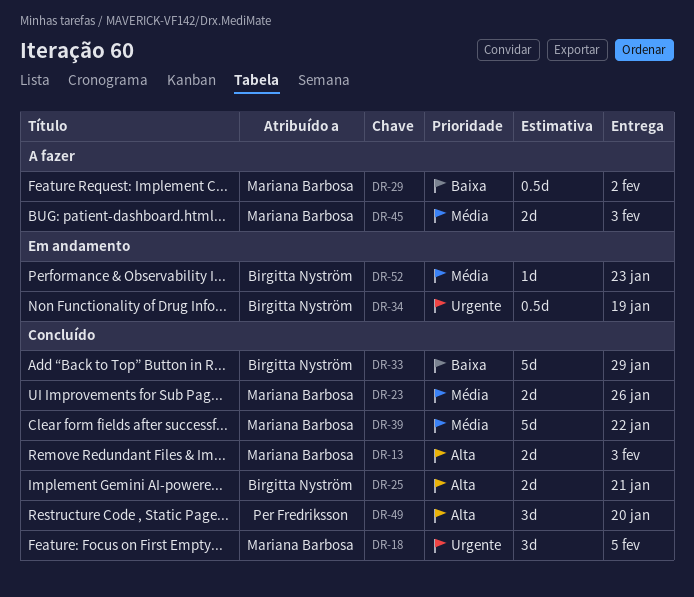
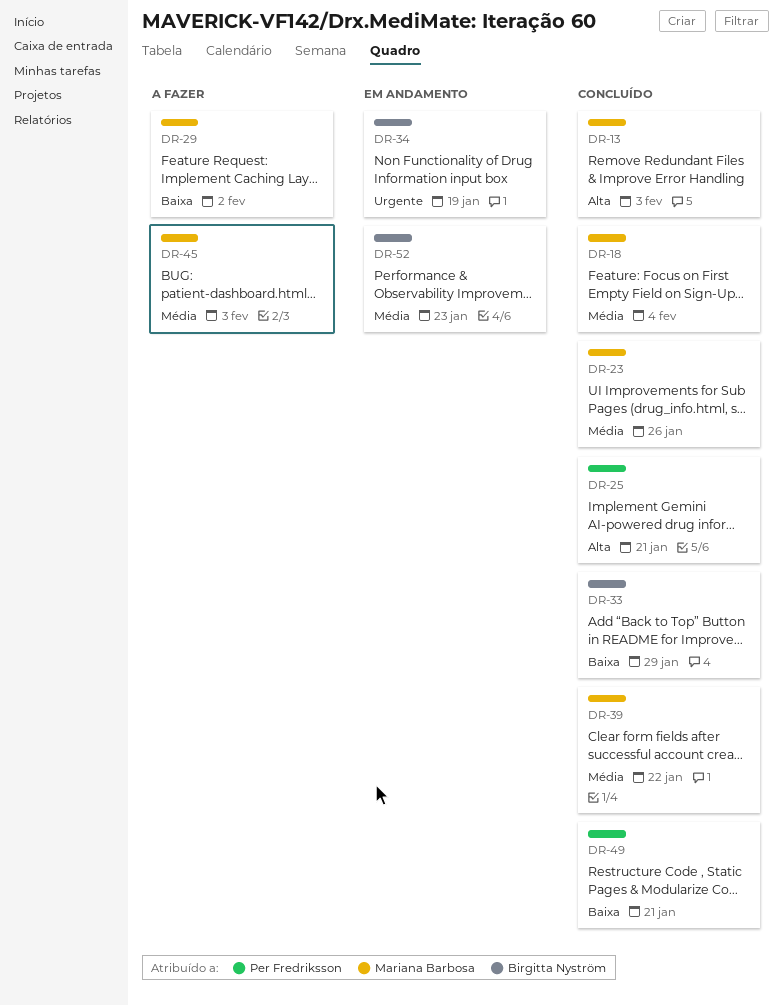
DR-18, priority: Urgente -> Média
DR-18, due: Feb 5 -> Feb 4
DR-25, owner: Birgitta Nyström -> Per Fredriksson
DR-49, priority: Alta -> Baixa
DR-49, due: Jan 20 -> Jan 21

